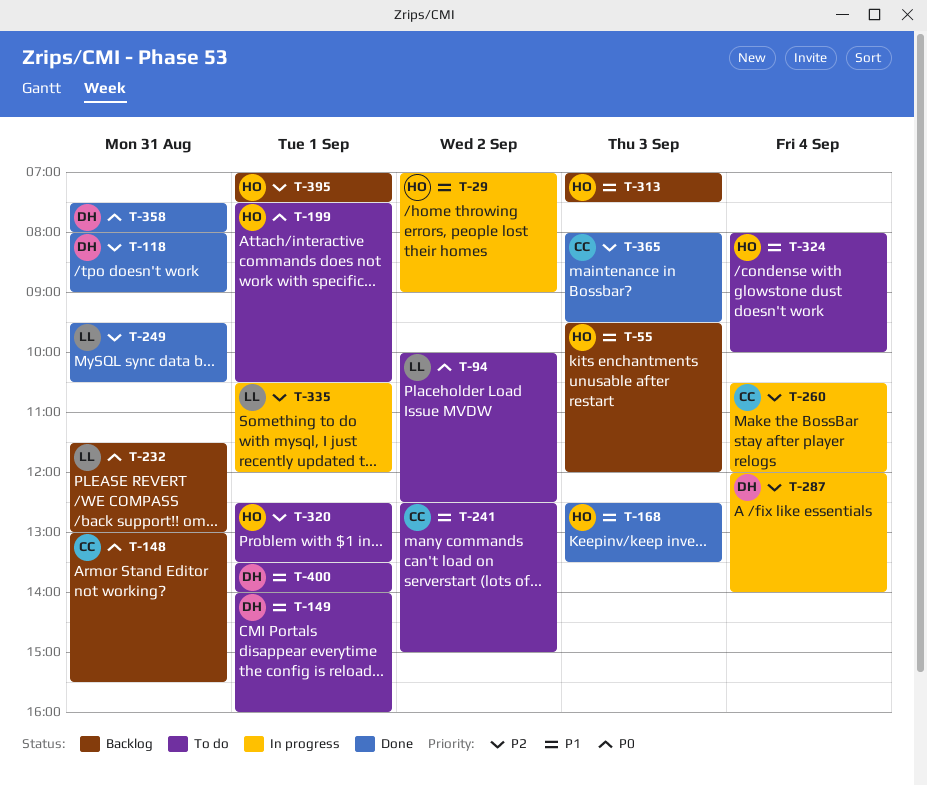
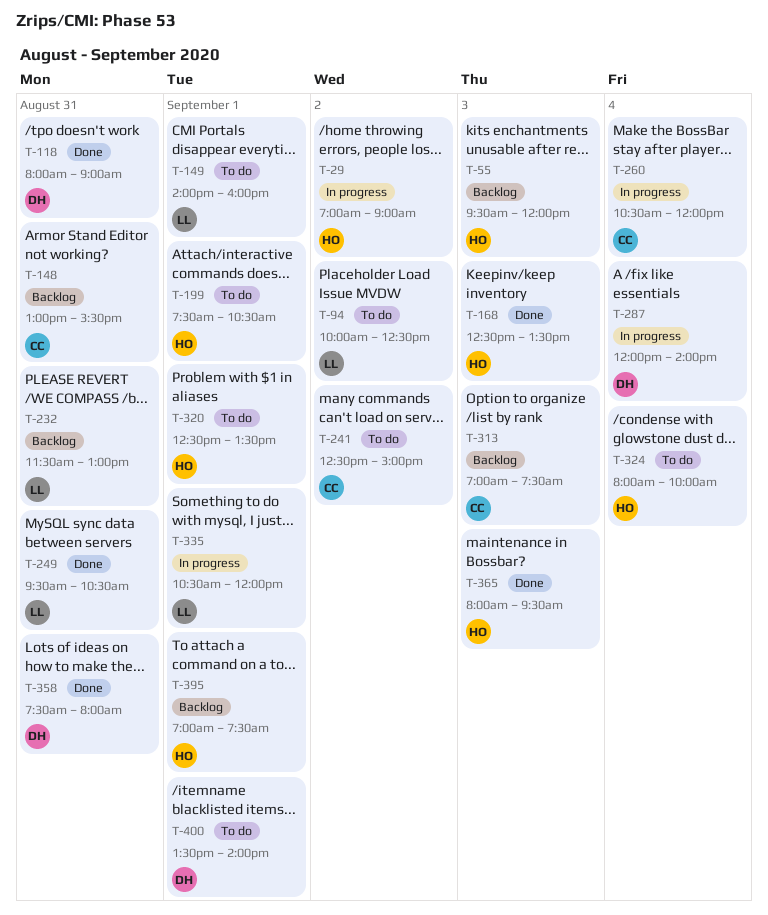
T-149, owner: DH -> LL
T-313, owner: HO -> CC
T-365, owner: CC -> HO

